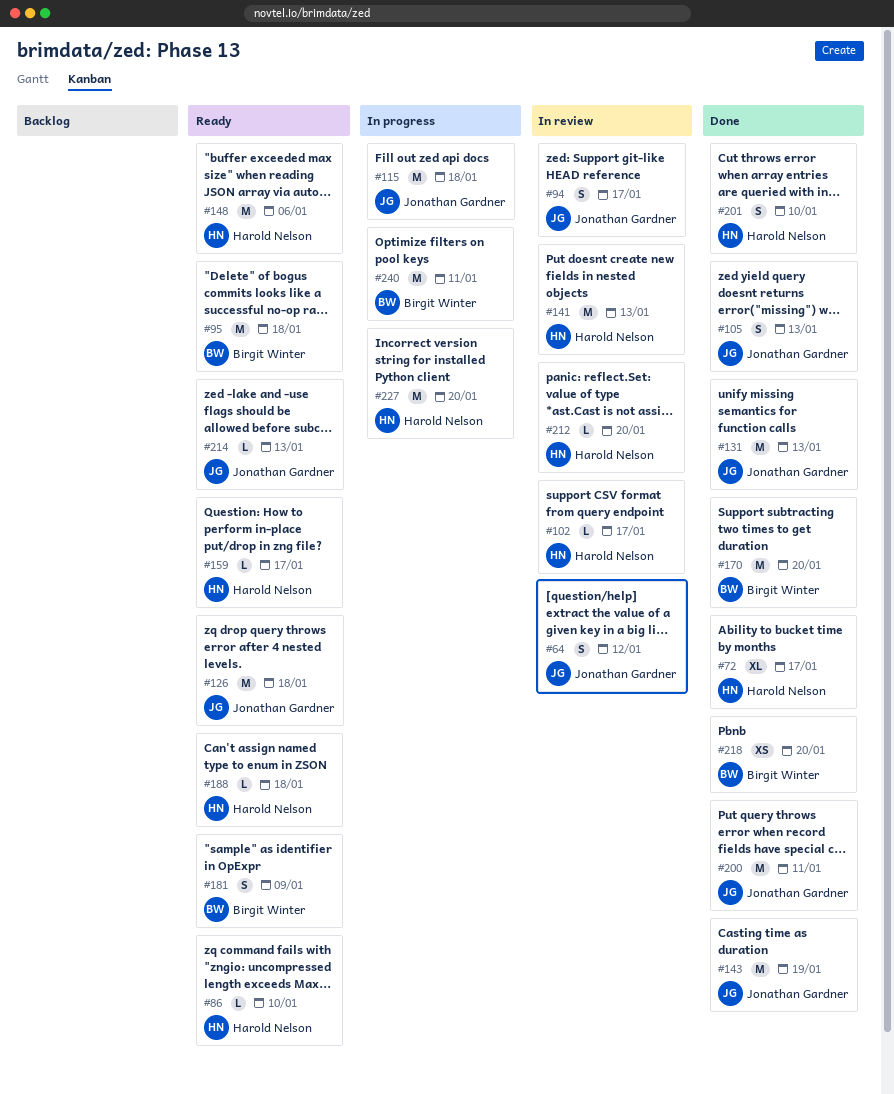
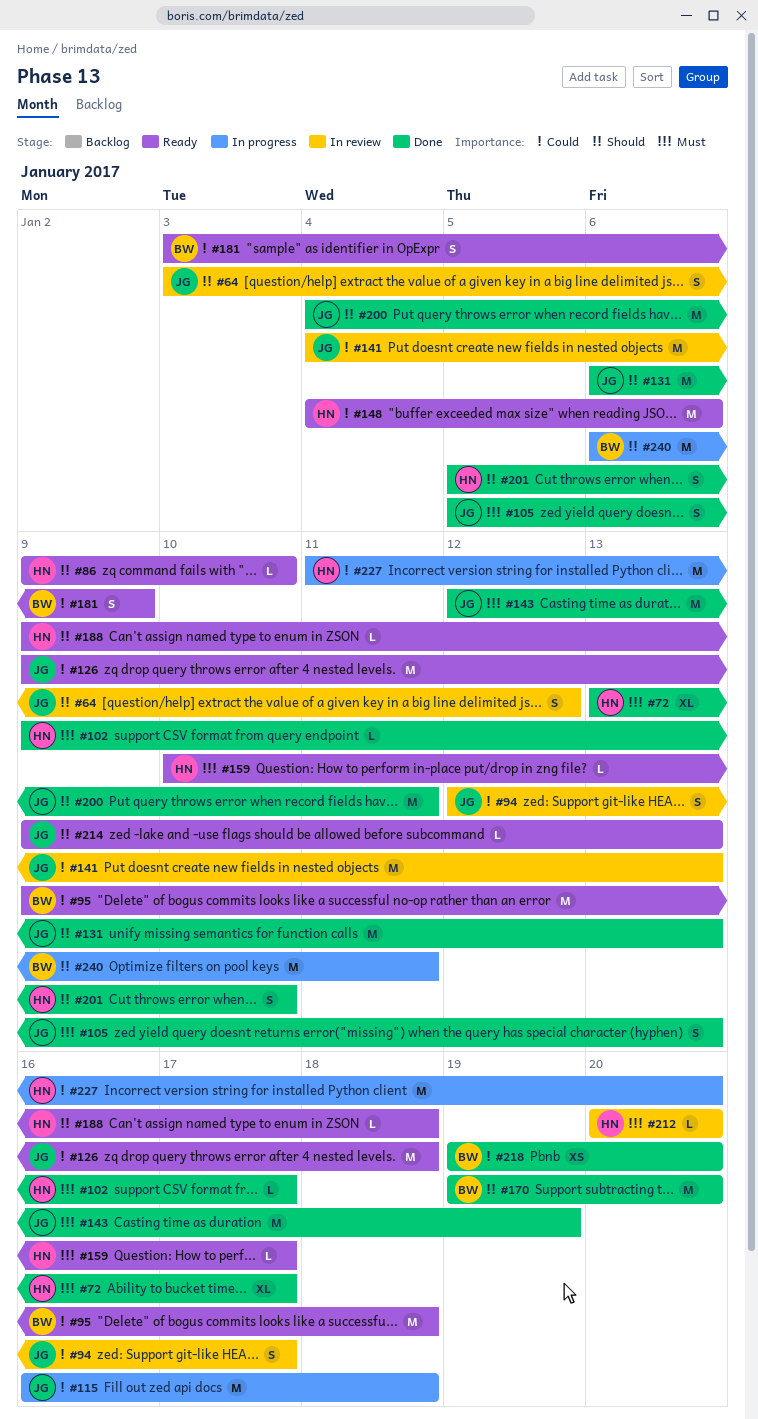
#102, status: In review -> Done
#141, owner: Harold Nelson -> Jonathan Gardner

